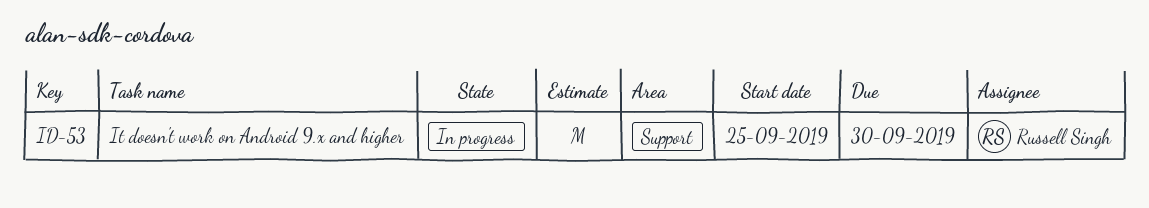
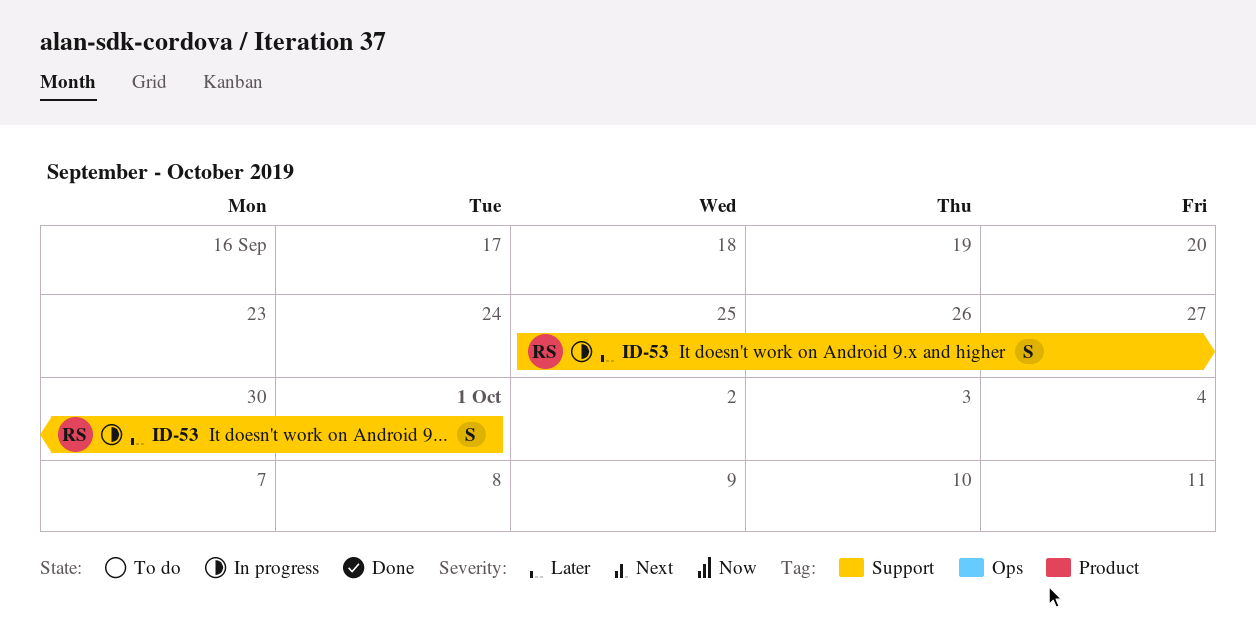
ID-53, estimate: M -> S
ID-53, due: Sep 30 -> Oct 1

